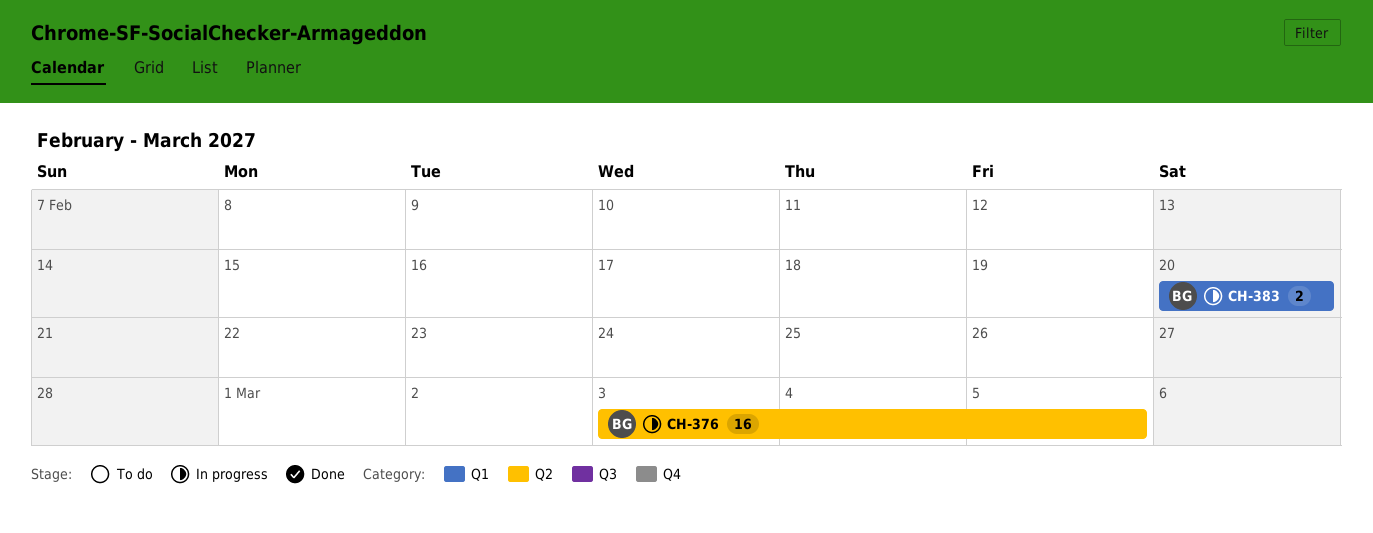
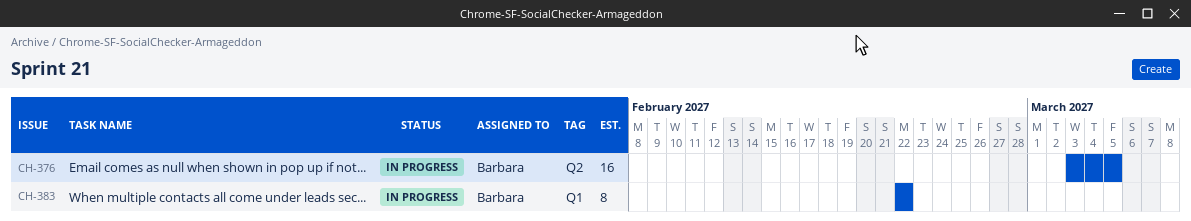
CH-383, estimate: 2 -> 8
CH-383, start: Feb 20 -> Feb 22
CH-383, due: Feb 20 -> Feb 22

